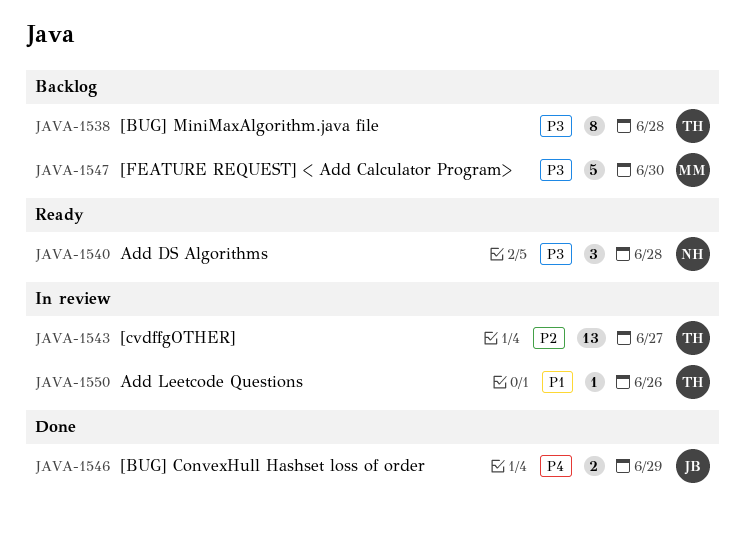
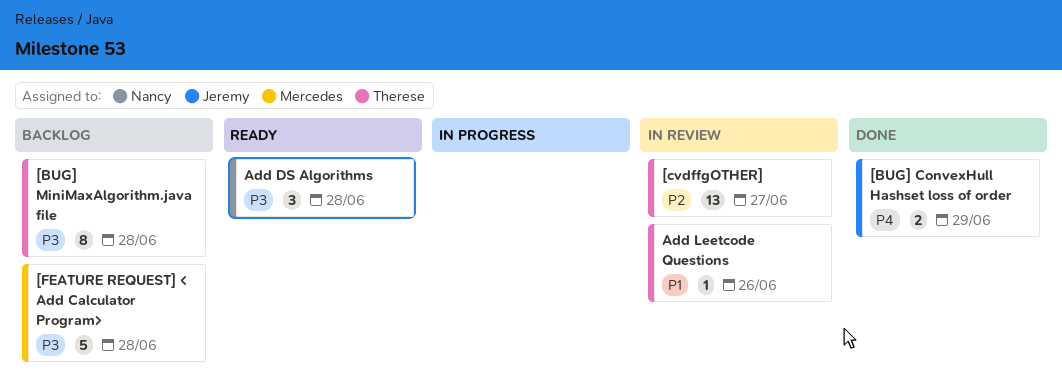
[FEATURE REQUEST] < Add Calculator Program>, due: Jun 30 -> Jun 28

